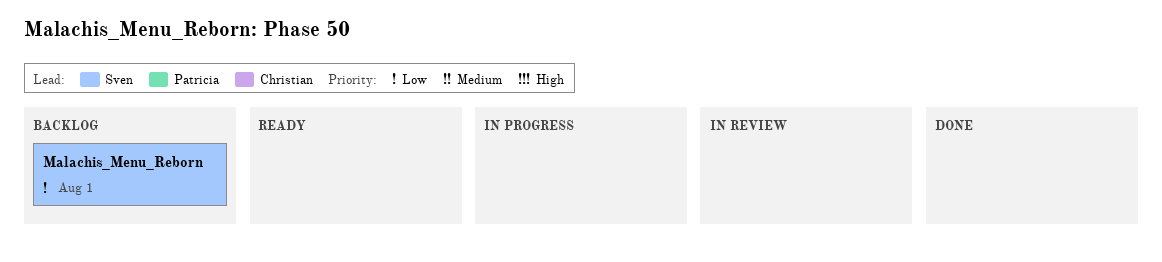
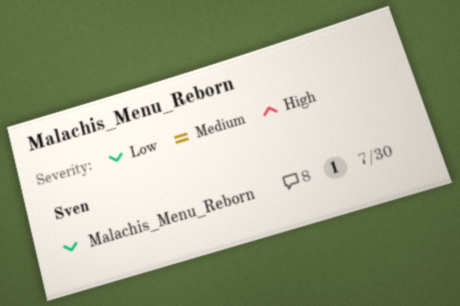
Malachis_Menu_Reborn, due: Aug 1 -> Jul 30

